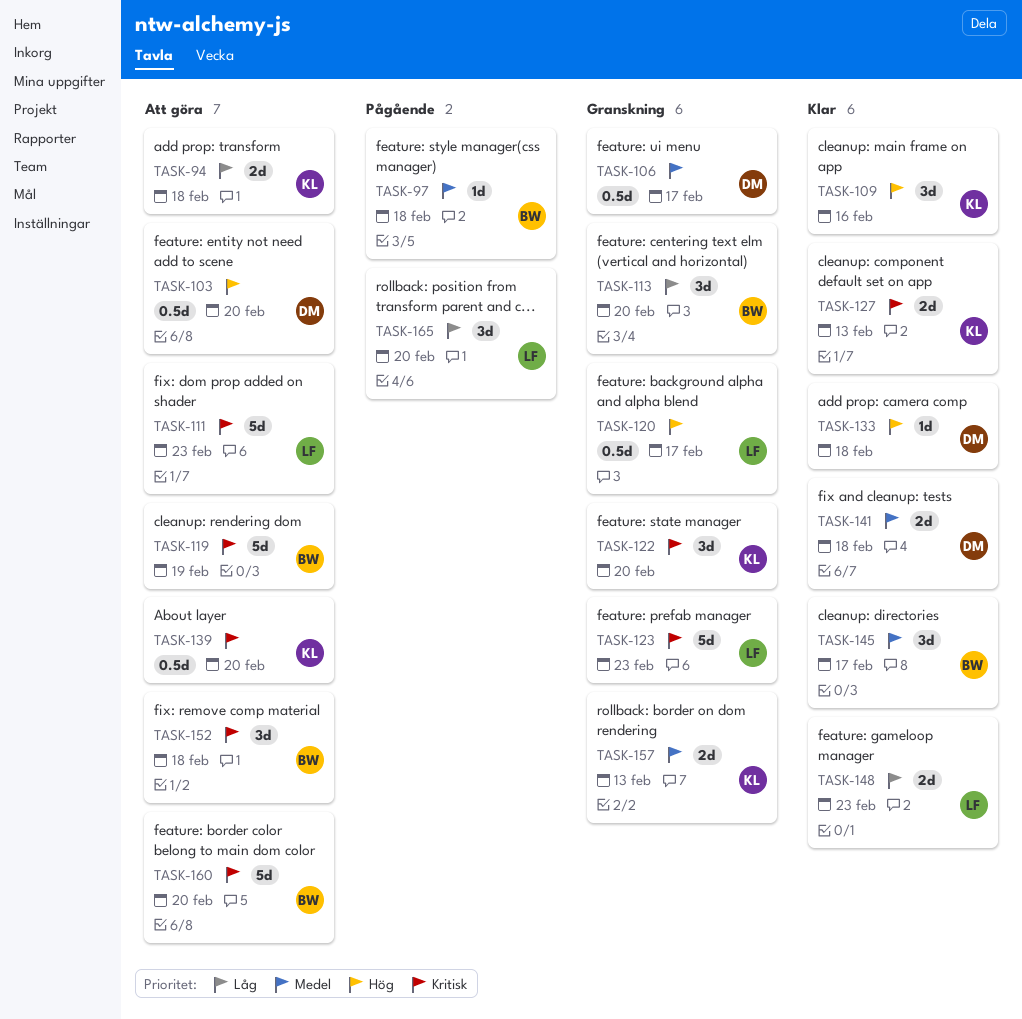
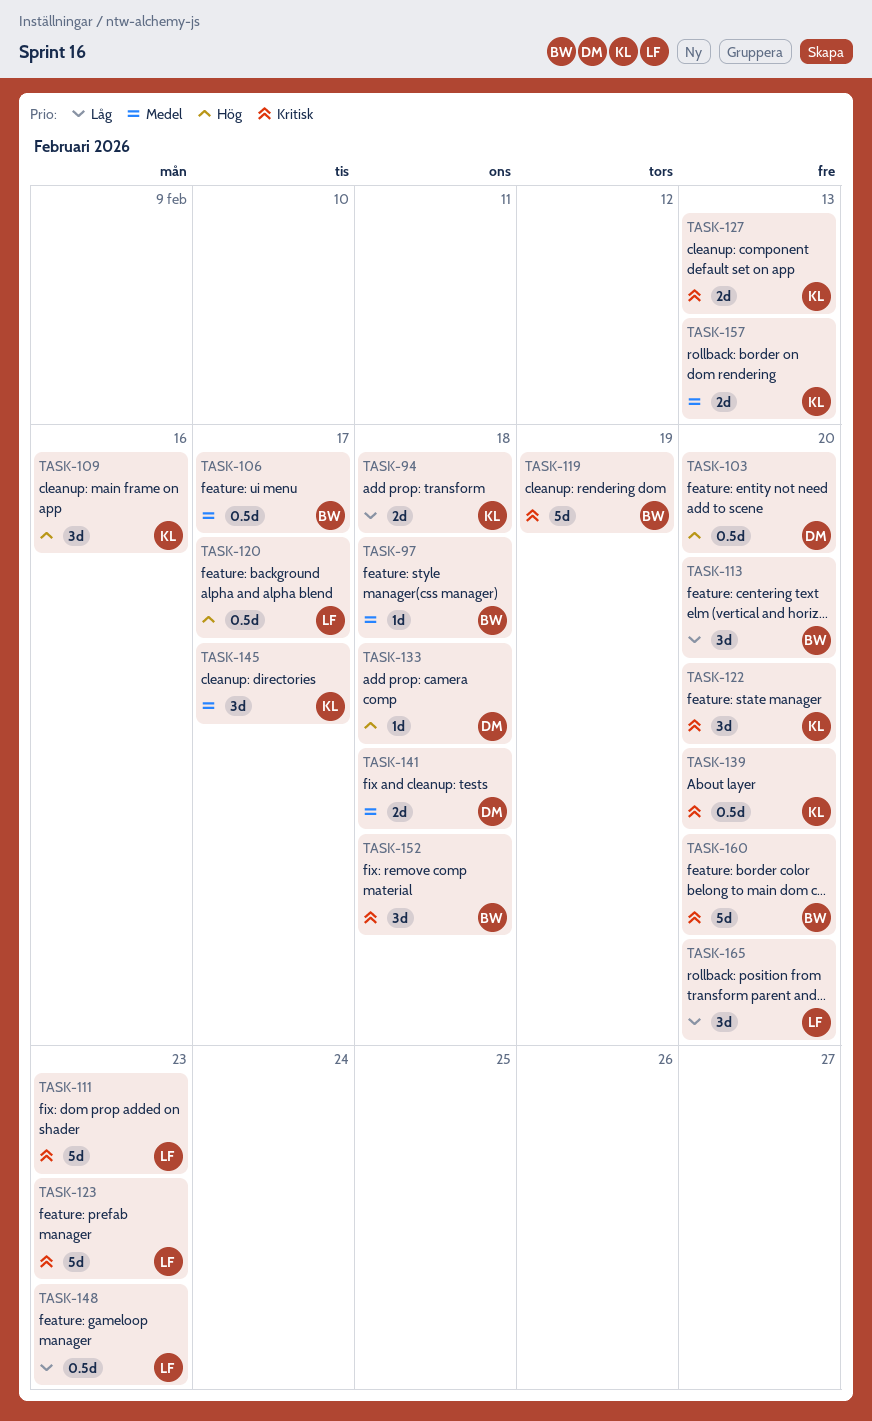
TASK-106, owner: DM -> BW
TASK-145, owner: BW -> KL
TASK-148, estimate: 2d -> 0.5d

